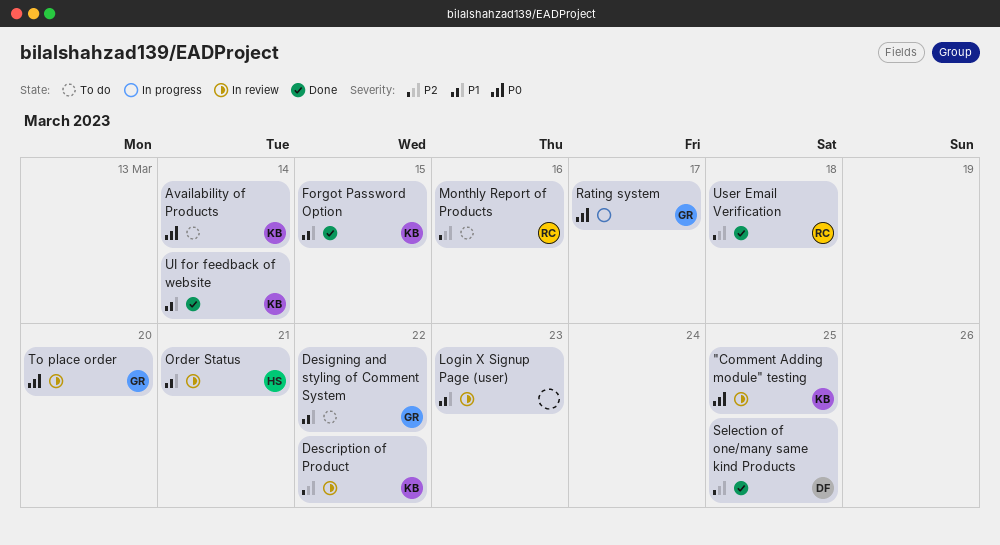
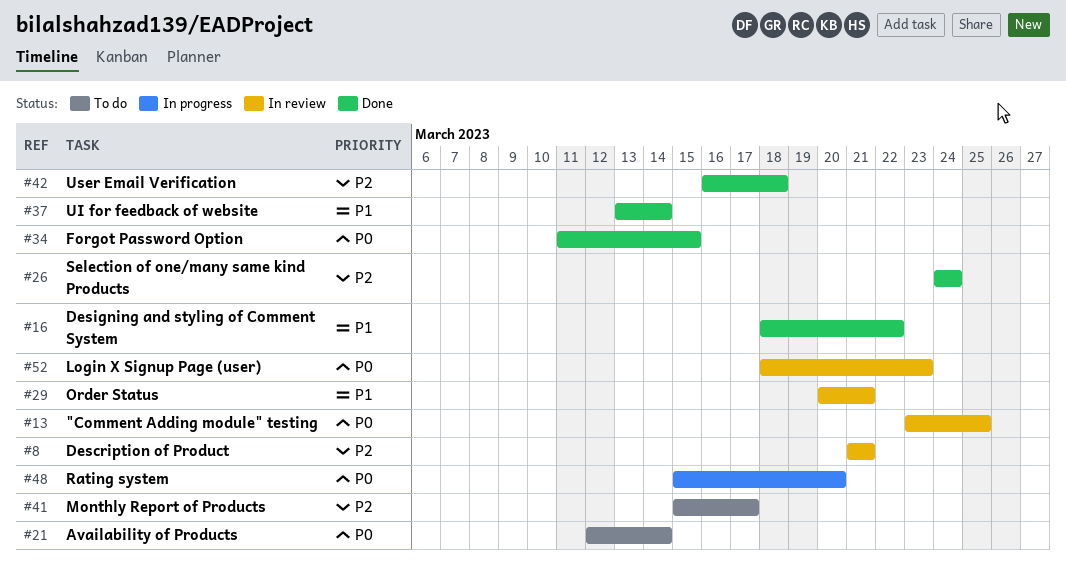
Description of Product, due: Mar 22 -> Mar 21
Designing and styling of Comment System, status: To do -> Done
Forgot Password Option, priority: P1 -> P0
Login X Signup Page (user), priority: P1 -> P0
Monthly Report of Products, due: Mar 16 -> Mar 17
Rating system, due: Mar 17 -> Mar 20
Selection of one/many same kind Products, due: Mar 25 -> Mar 24
To place order: present -> none

